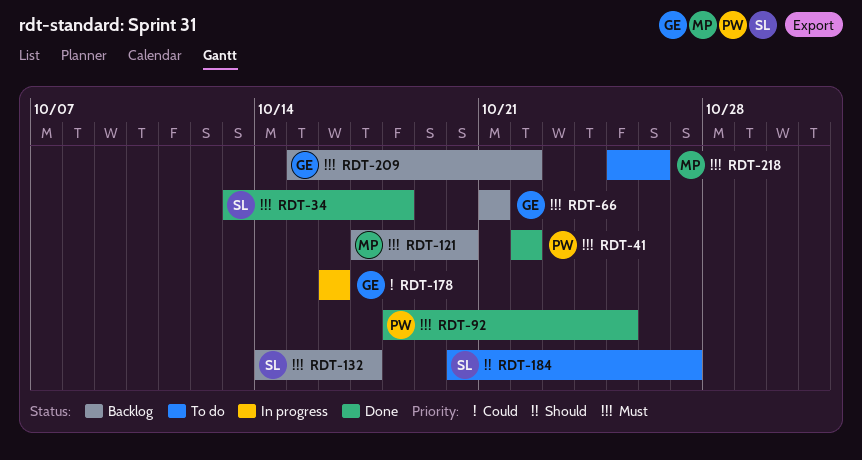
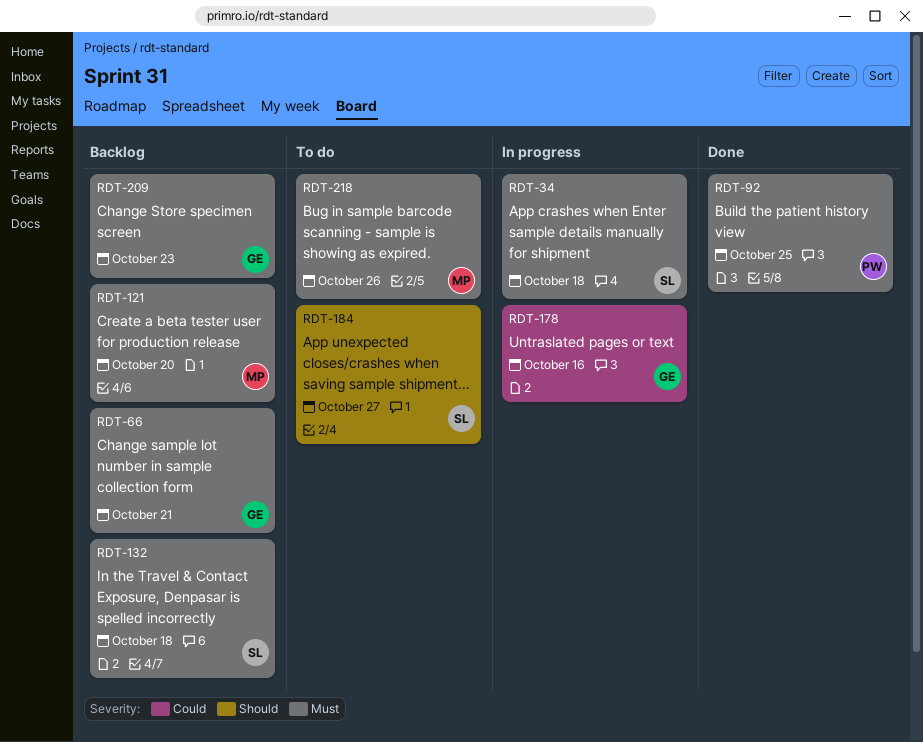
RDT-34, status: Done -> In progress
RDT-41: present -> none
RDT-132, due: Oct 17 -> Oct 18
RDT-209, due: Oct 22 -> Oct 23

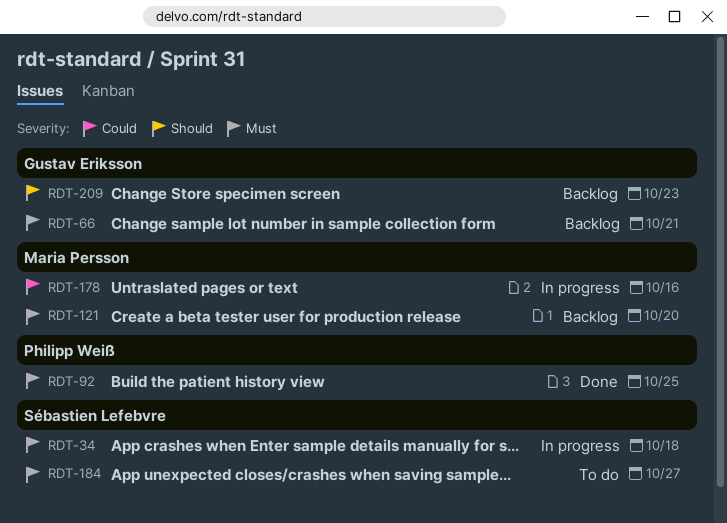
RDT-132: present -> none
RDT-178, owner: Gustav Eriksson -> Maria Persson
RDT-184, priority: Should -> Must
RDT-209, priority: Must -> Should
RDT-218: present -> none

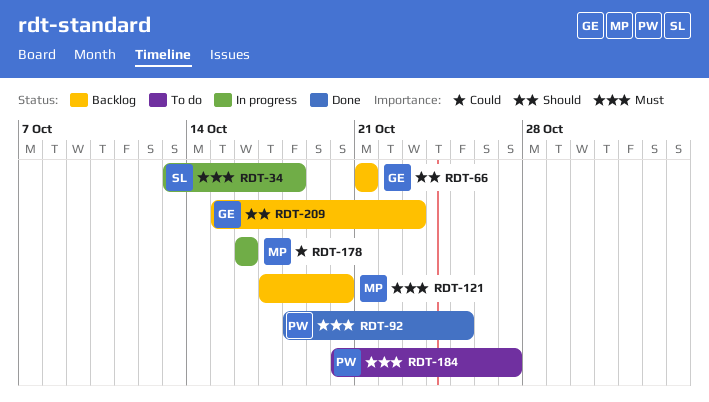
RDT-66, priority: Must -> Should
RDT-184, owner: Sébastien Lefebvre -> Philipp Weiß

